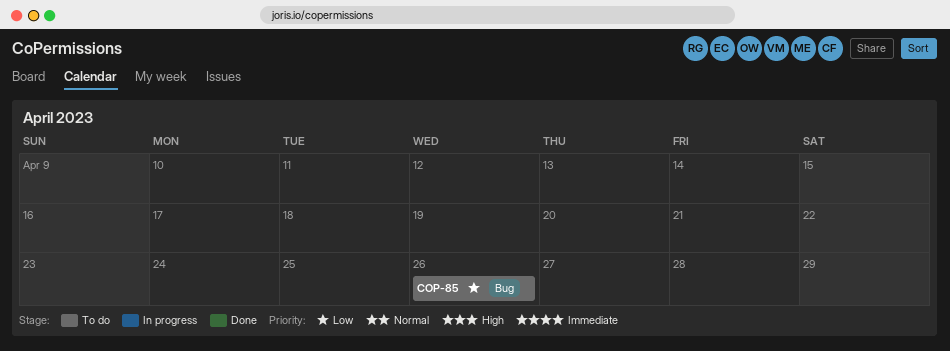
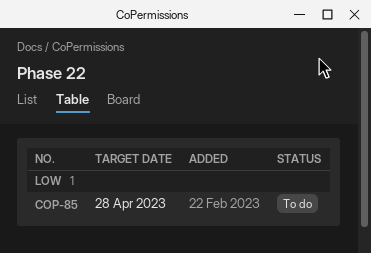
COP-85, due: Apr 26 -> Apr 28

